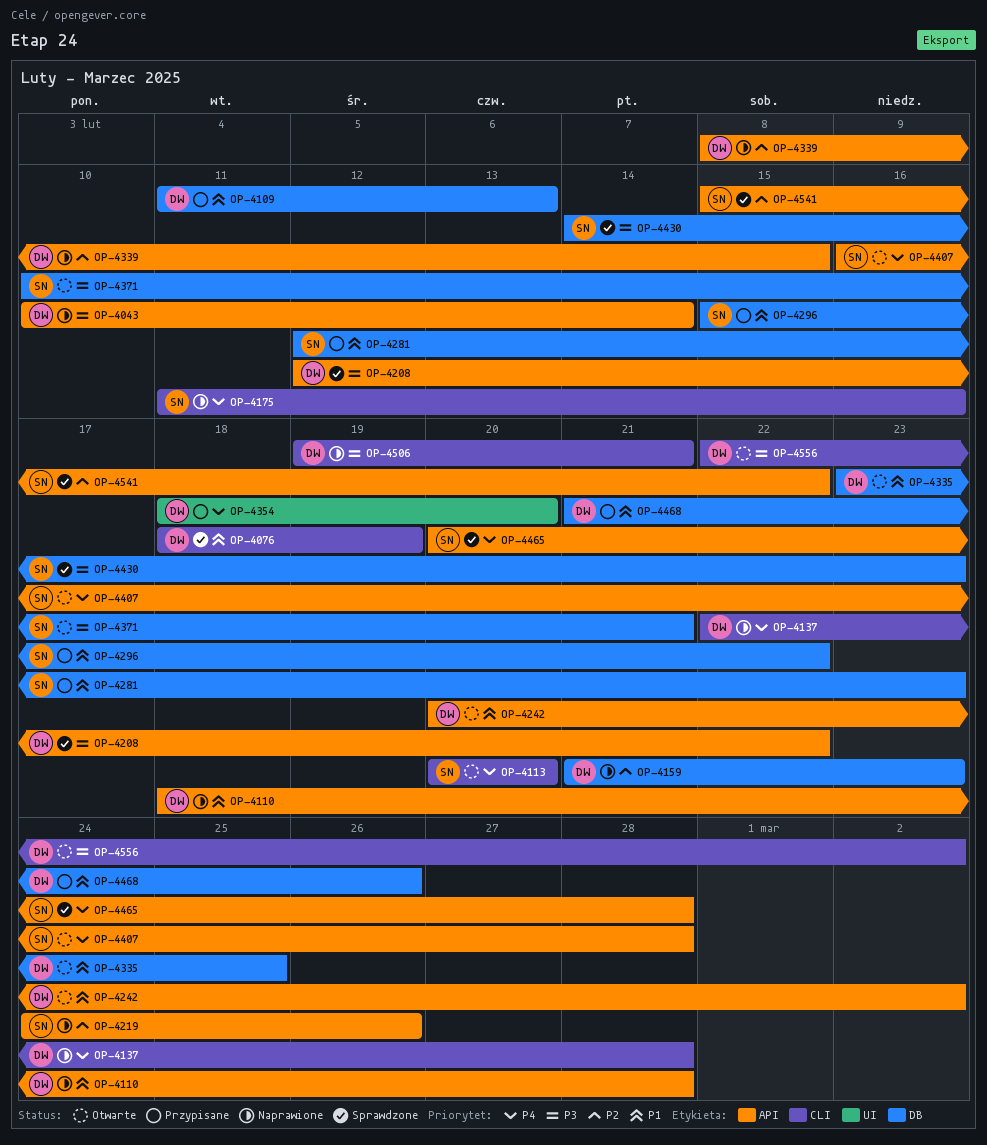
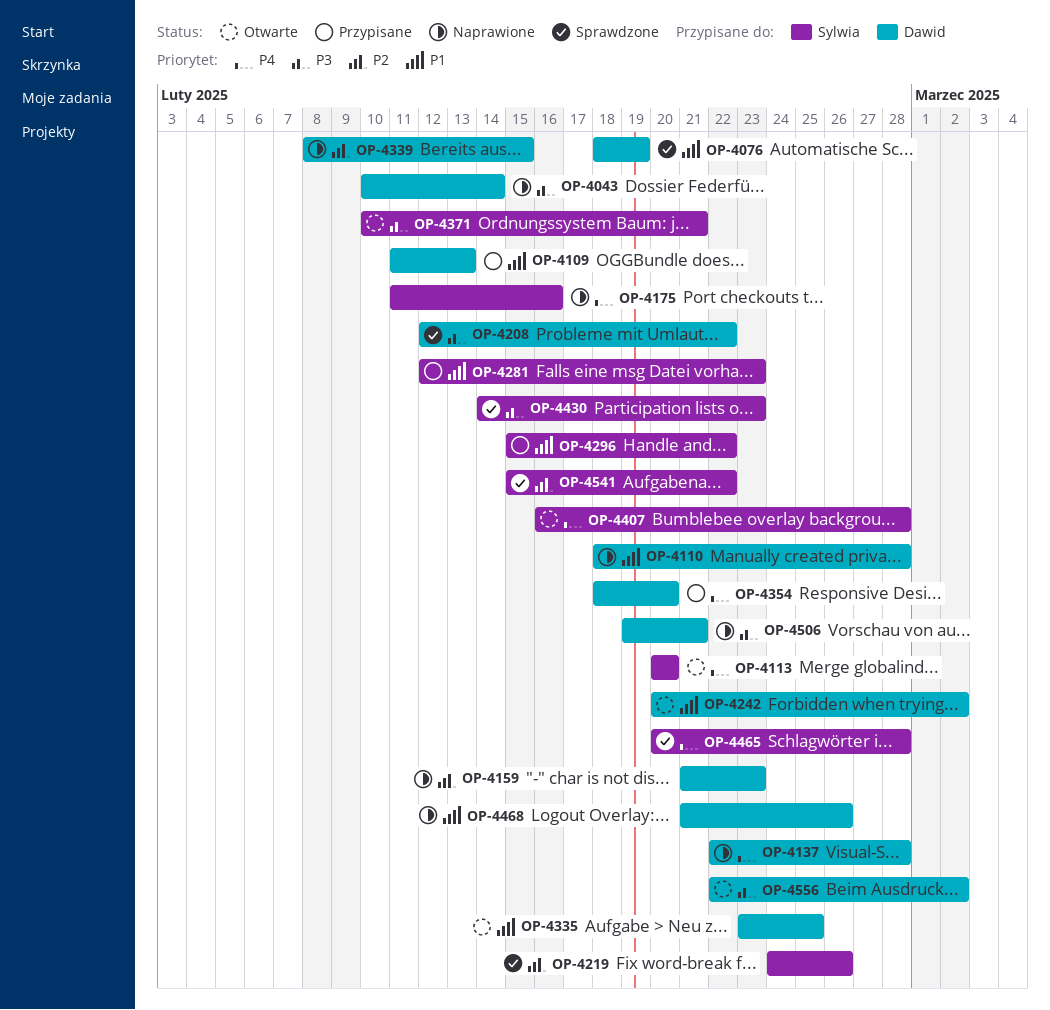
OP-4219, status: Naprawione -> Sprawdzone
OP-4468, status: Przypisane -> Naprawione

